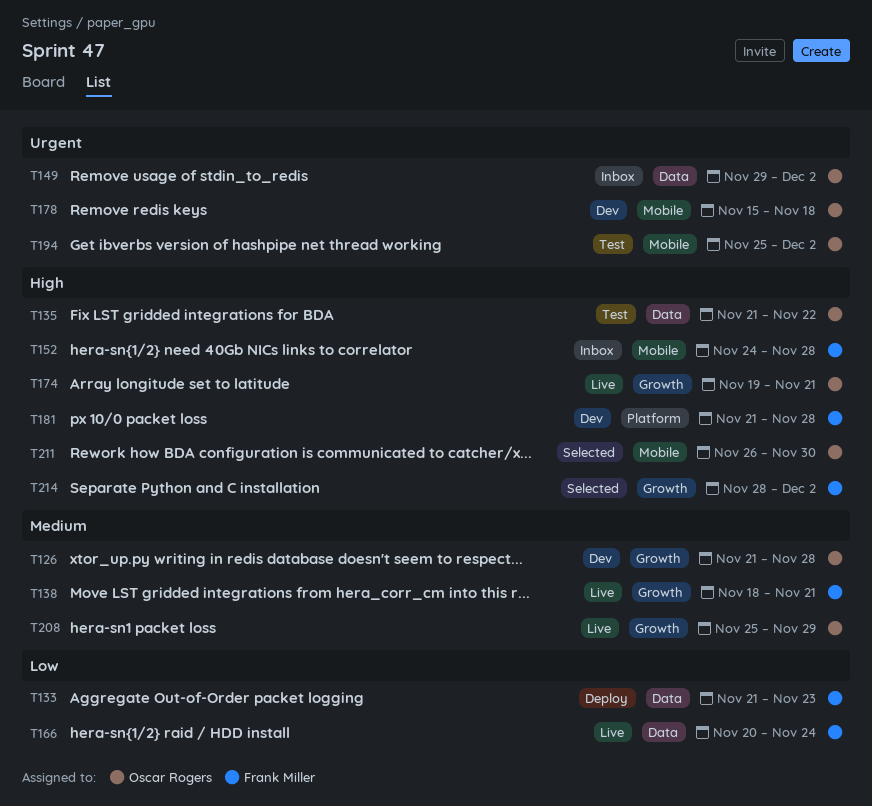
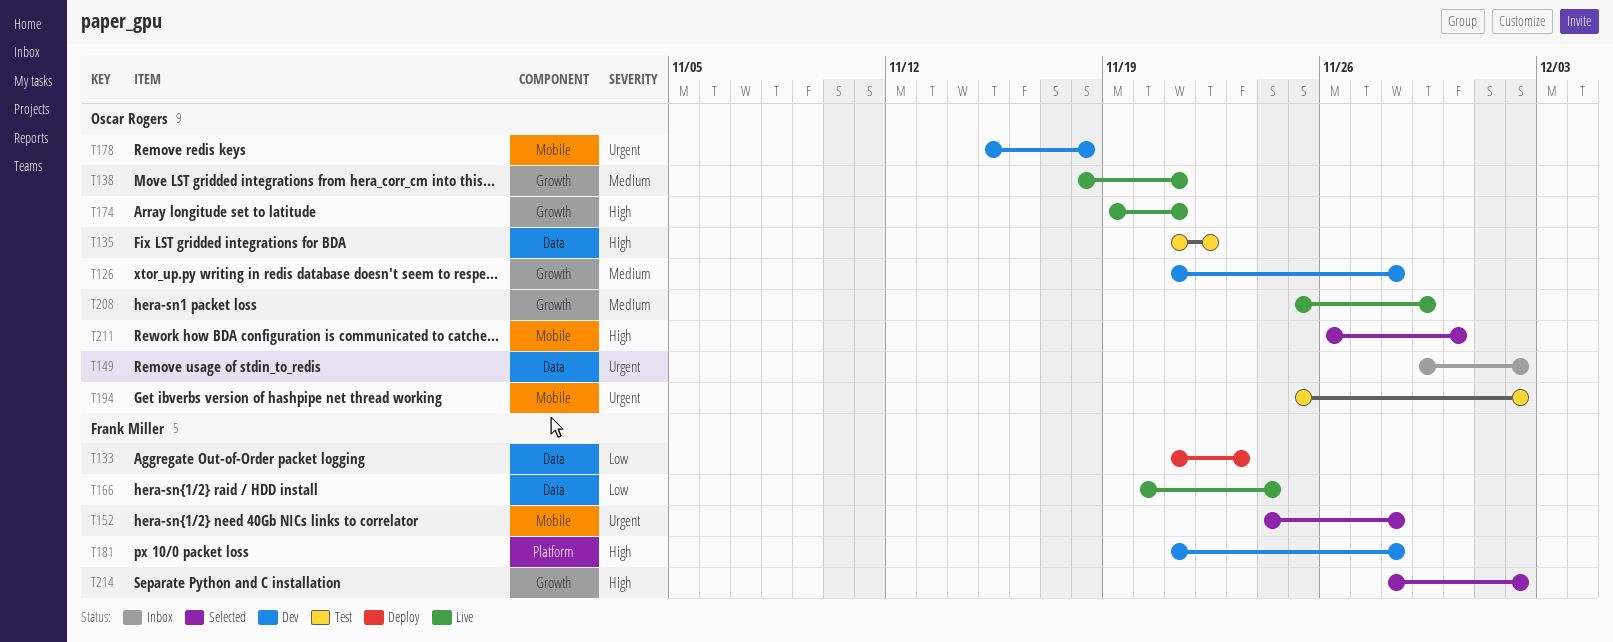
T138, owner: Frank Miller -> Oscar Rogers
T152, status: Inbox -> Selected
T152, priority: High -> Urgent

